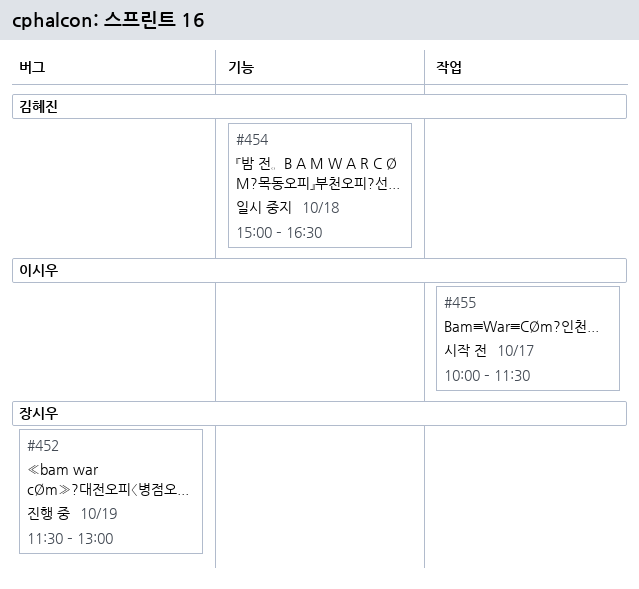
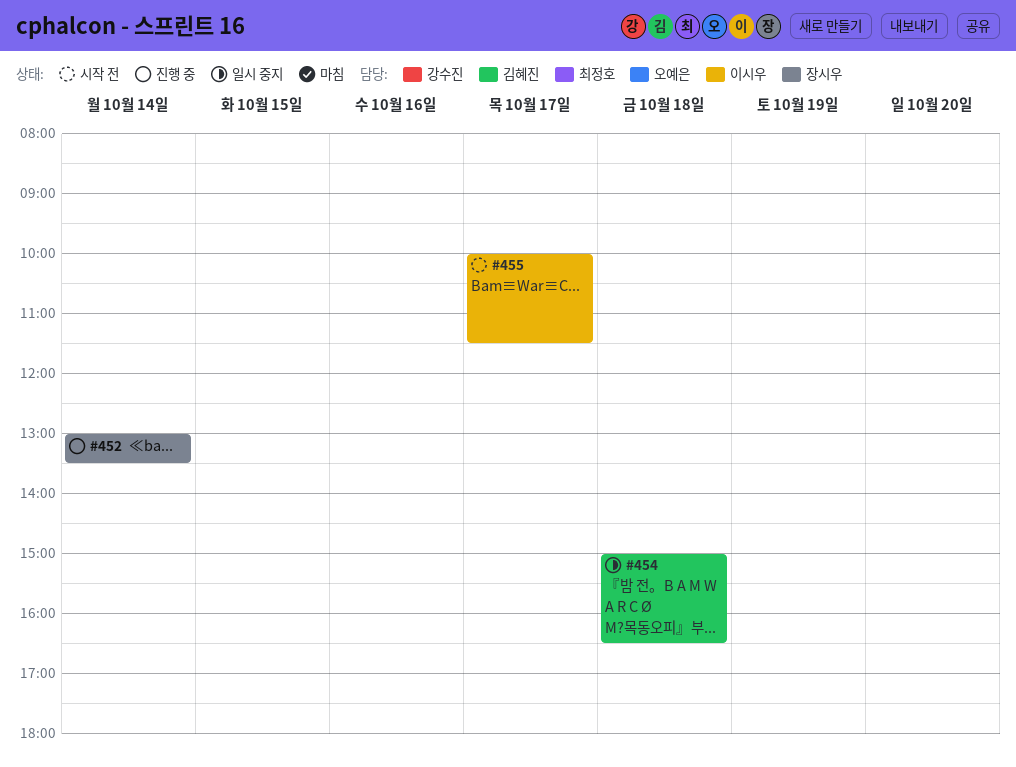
#452, day: Oct 19 -> Oct 14
#452, begins: 11:30 -> 13:00
#452, ends: 13:00 -> 13:30

